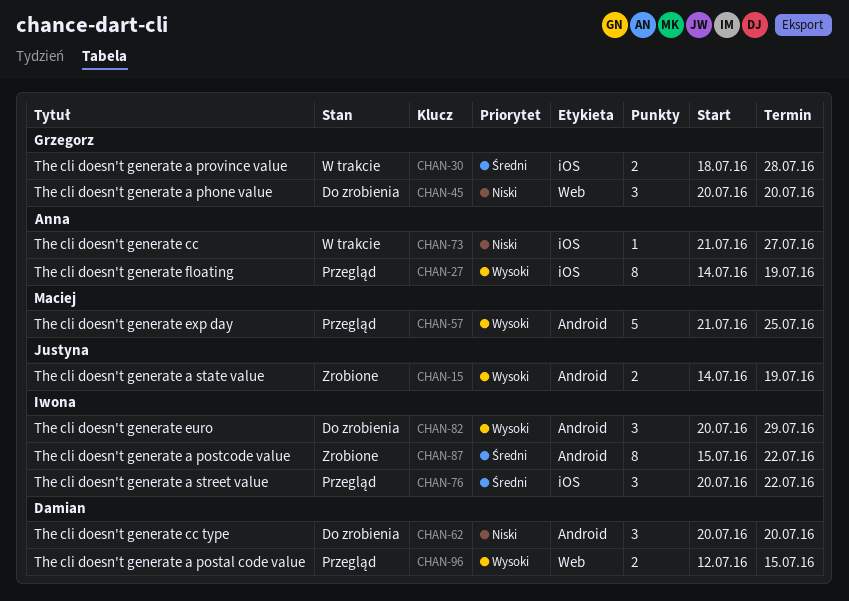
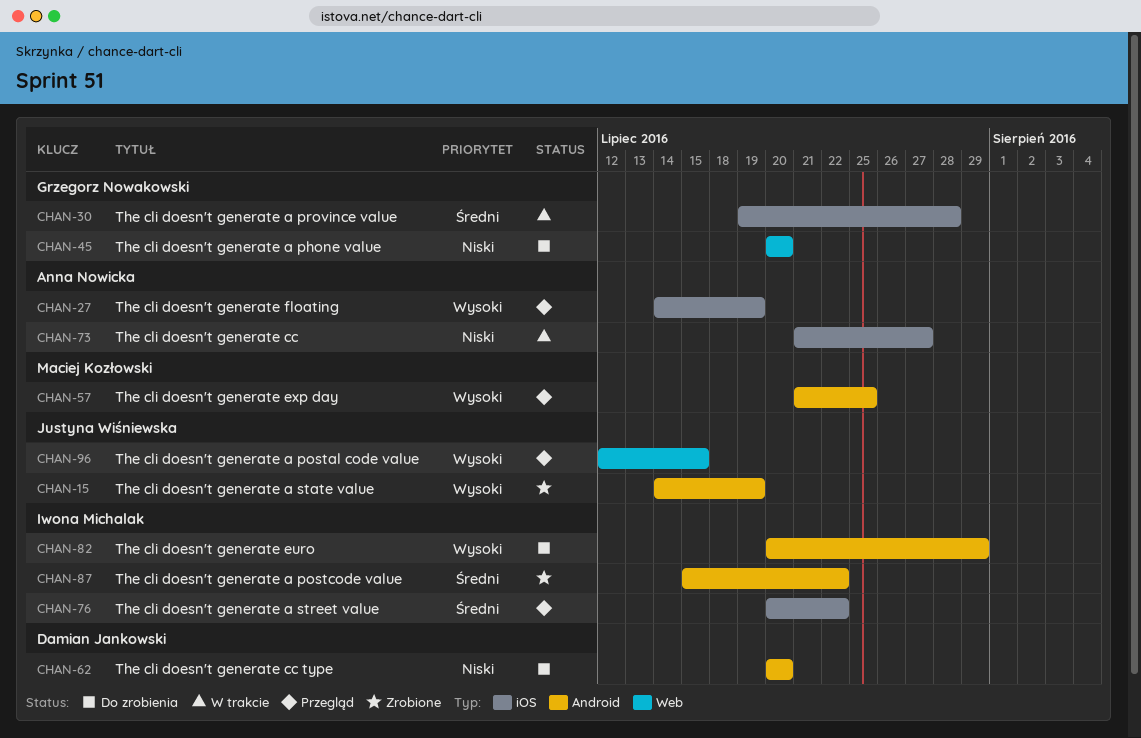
CHAN-30, start: Jul 18 -> Jul 19
CHAN-96, owner: Damian Jankowski -> Justyna Wiśniewska

